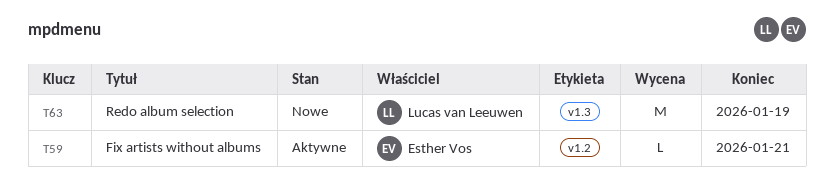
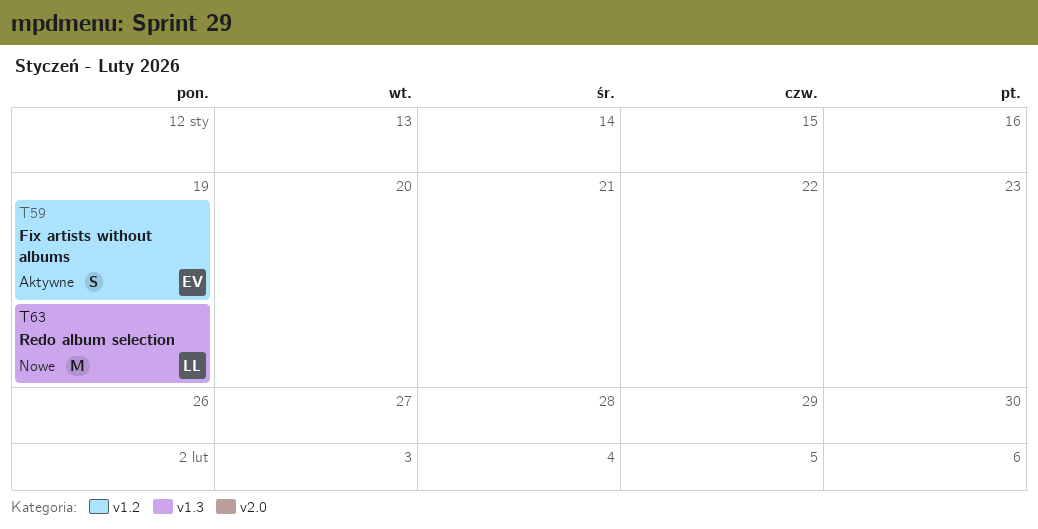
T59, estimate: L -> S
T59, due: Jan 21 -> Jan 19

